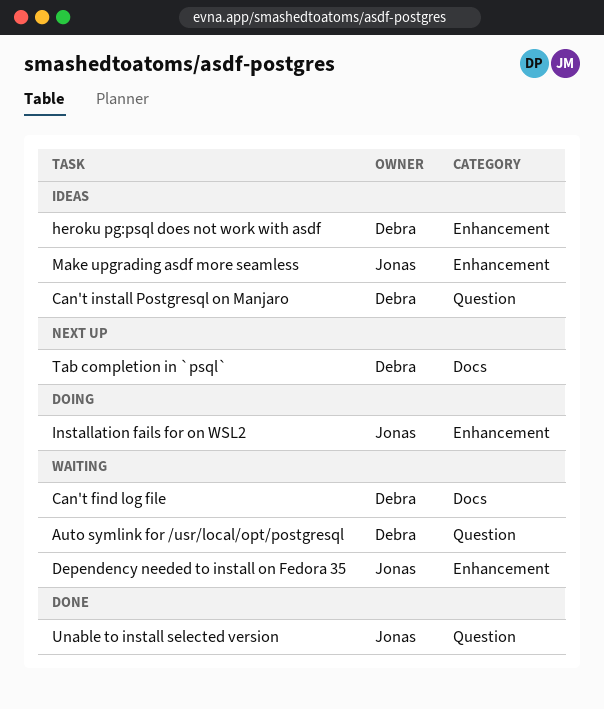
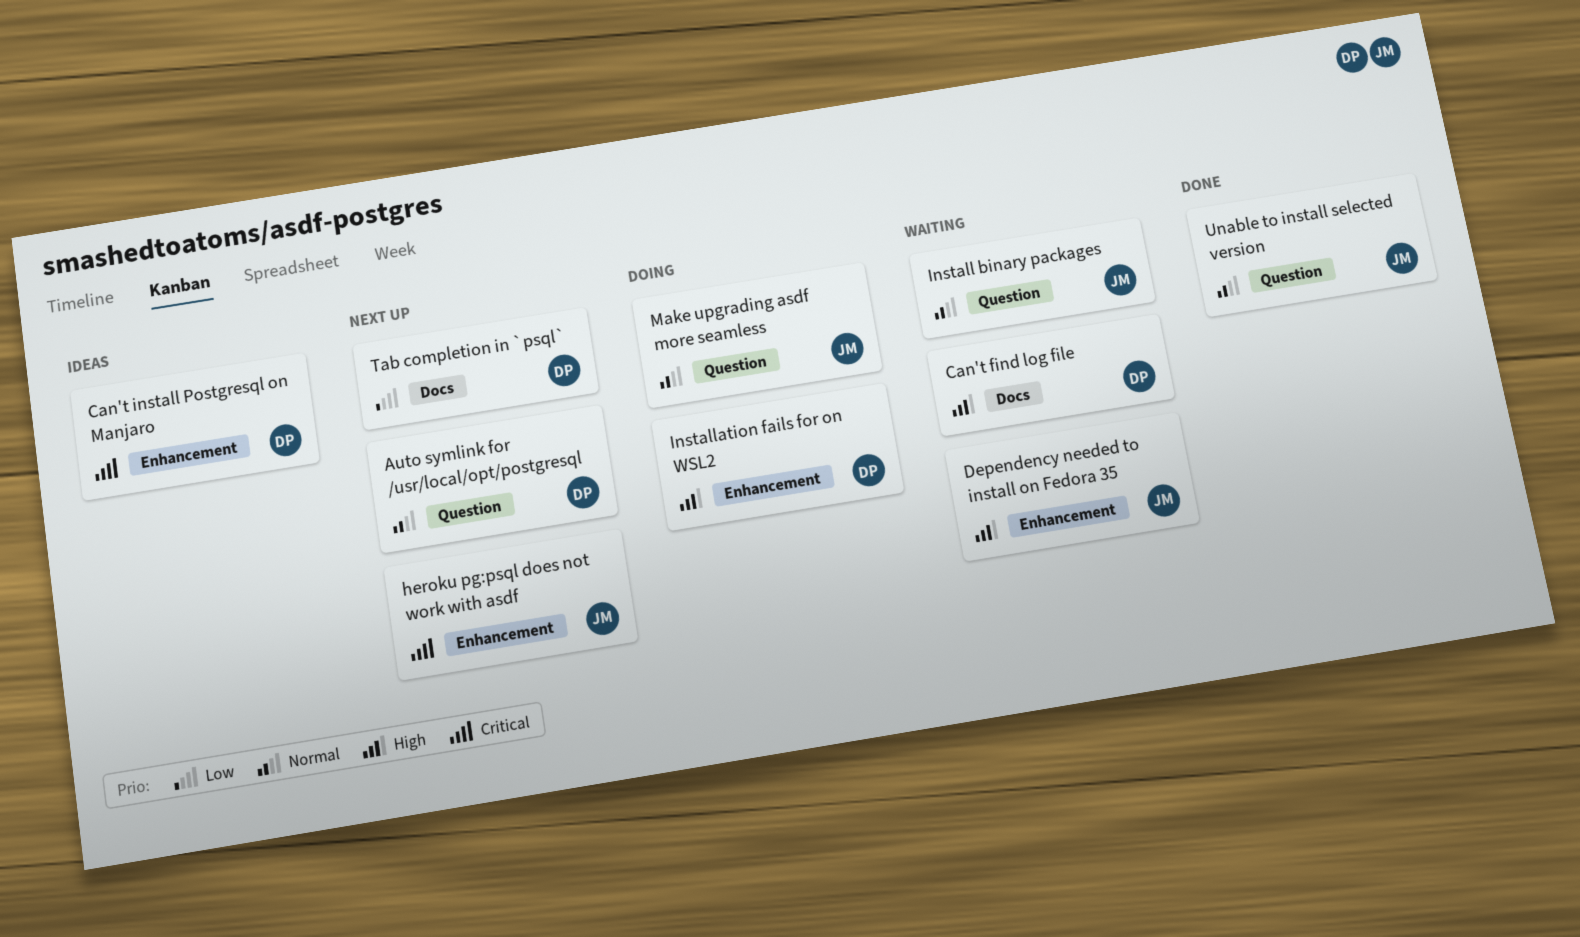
Auto symlink for /usr/local/opt/postgresql, status: Waiting -> Next up
Can't install Postgresql on Manjaro, label: Question -> Enhancement
heroku pg:psql does not work with asdf, status: Ideas -> Next up
heroku pg:psql does not work with asdf, owner: Debra -> Jonas
Install binary packages: none -> present
Installation fails for on WSL2, owner: Jonas -> Debra
Make upgrading asdf more seamless, status: Ideas -> Doing
Make upgrading asdf more seamless, label: Enhancement -> Question

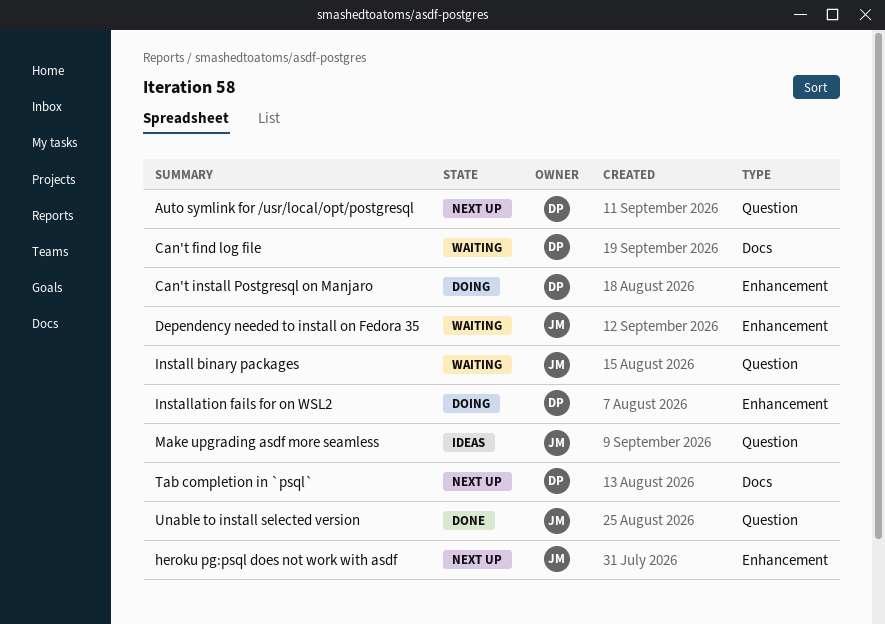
Can't install Postgresql on Manjaro, status: Ideas -> Doing
Make upgrading asdf more seamless, status: Doing -> Ideas

